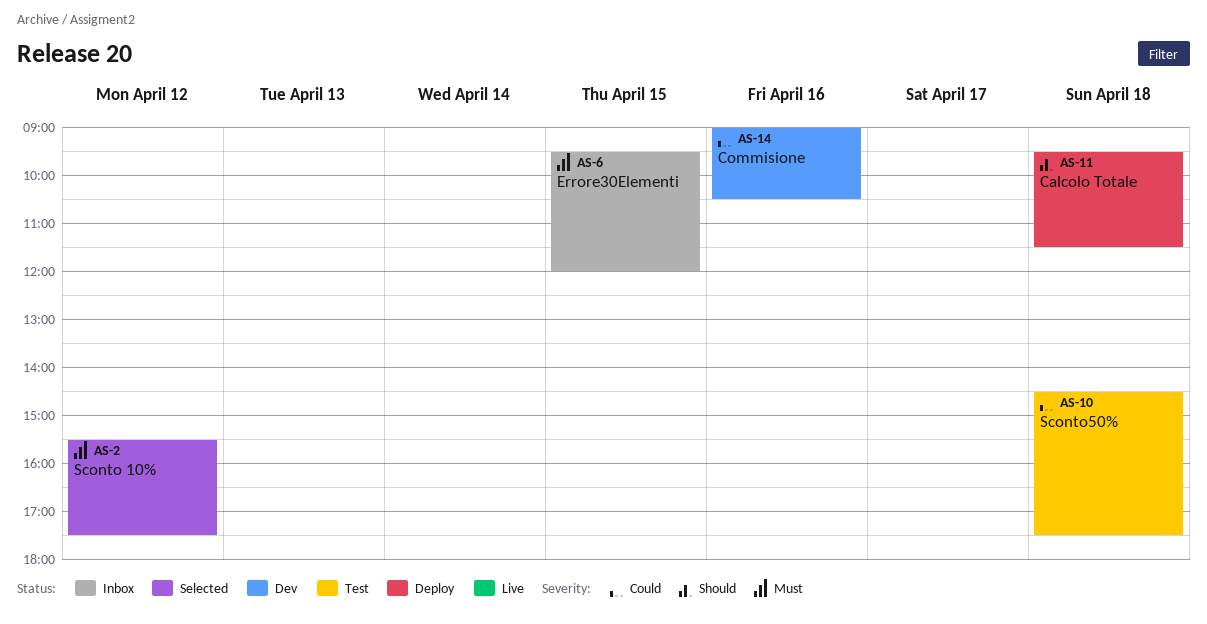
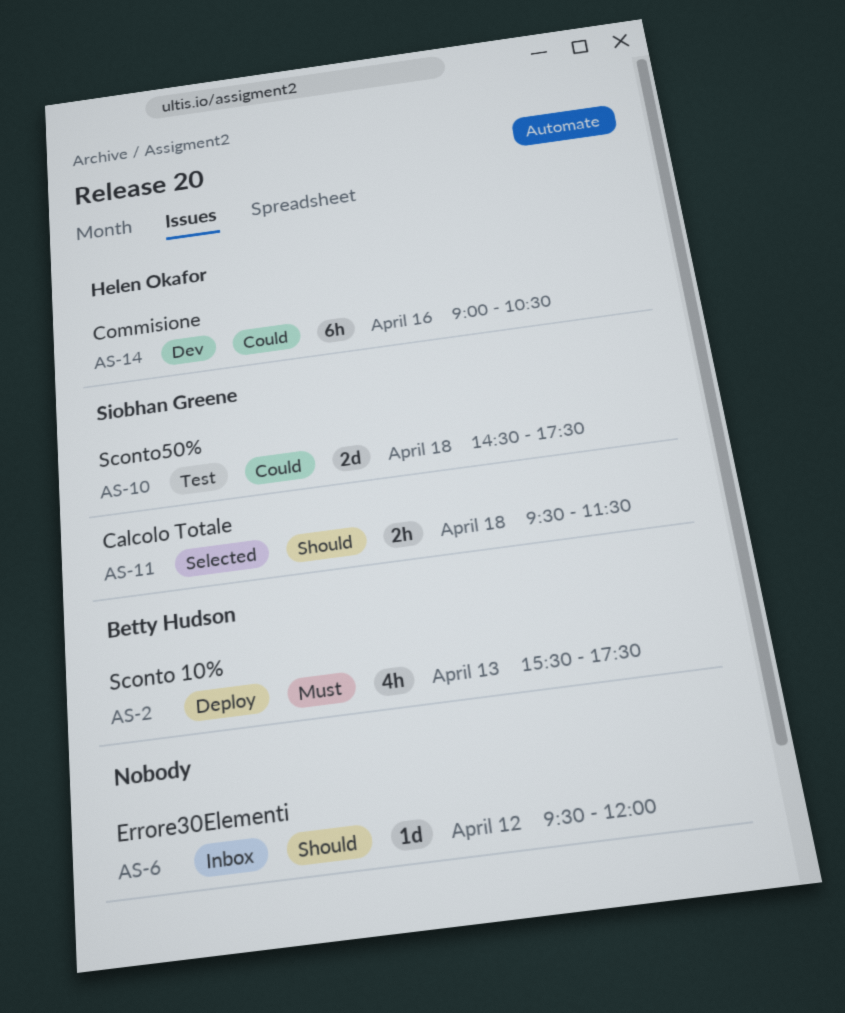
AS-2, status: Selected -> Deploy
AS-2, day: Apr 12 -> Apr 13
AS-6, priority: Must -> Should
AS-6, day: Apr 15 -> Apr 12
AS-11, status: Deploy -> Selected

